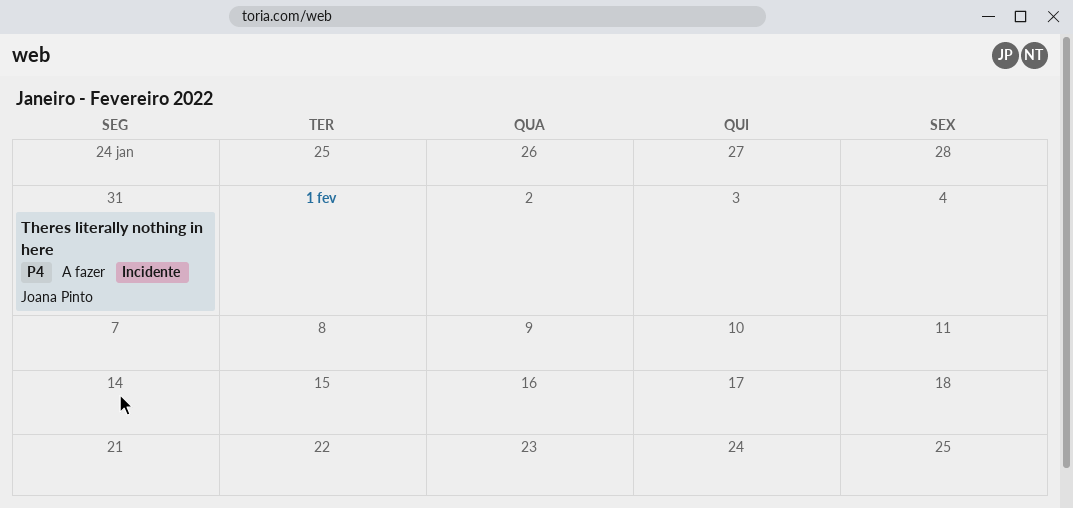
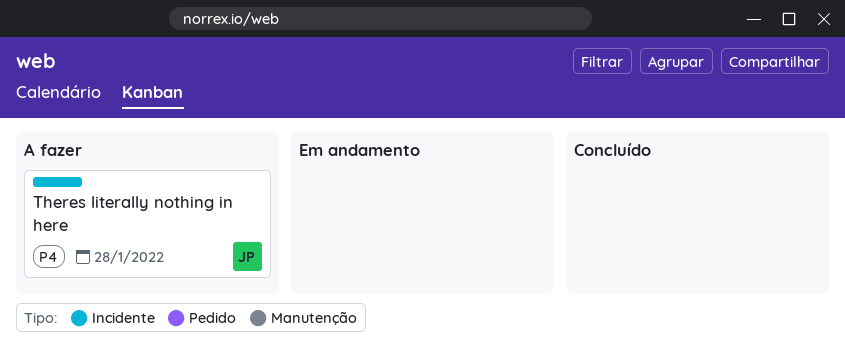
Theres literally nothing in here, due: Jan 31 -> Jan 28

